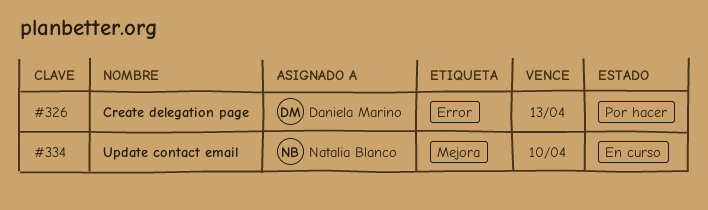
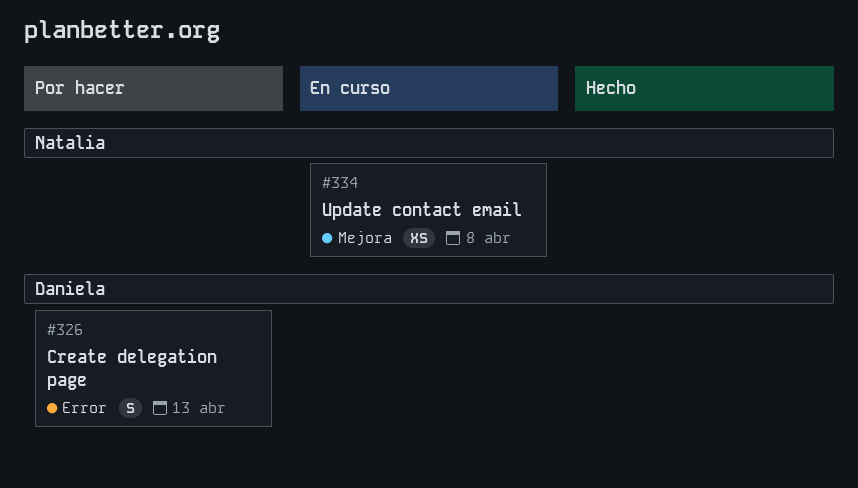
#334, due: Apr 10 -> Apr 8

